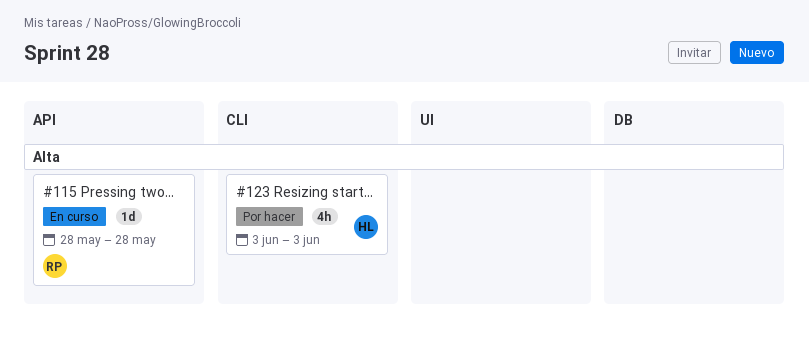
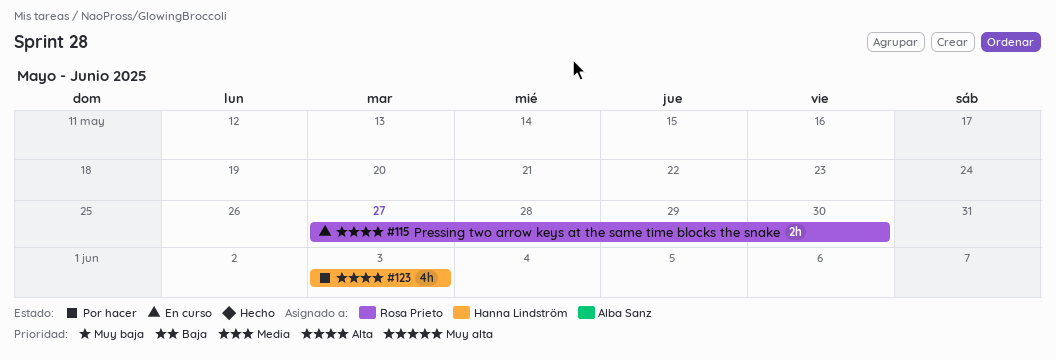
#115, estimate: 1d -> 2h
#115, start: May 28 -> May 27
#115, due: May 28 -> May 30

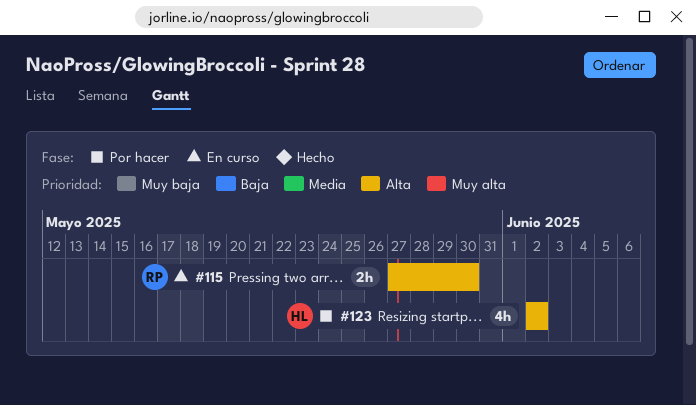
#123, start: Jun 3 -> Jun 2
#123, due: Jun 3 -> Jun 2

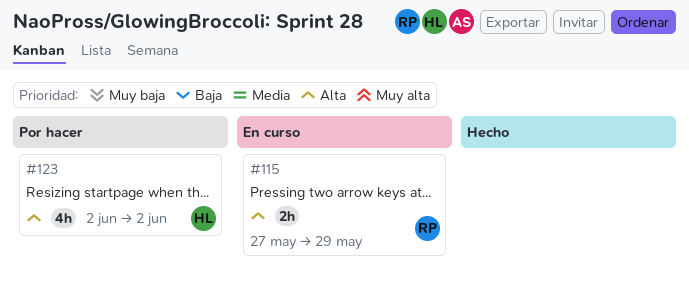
#115, due: May 30 -> May 29

